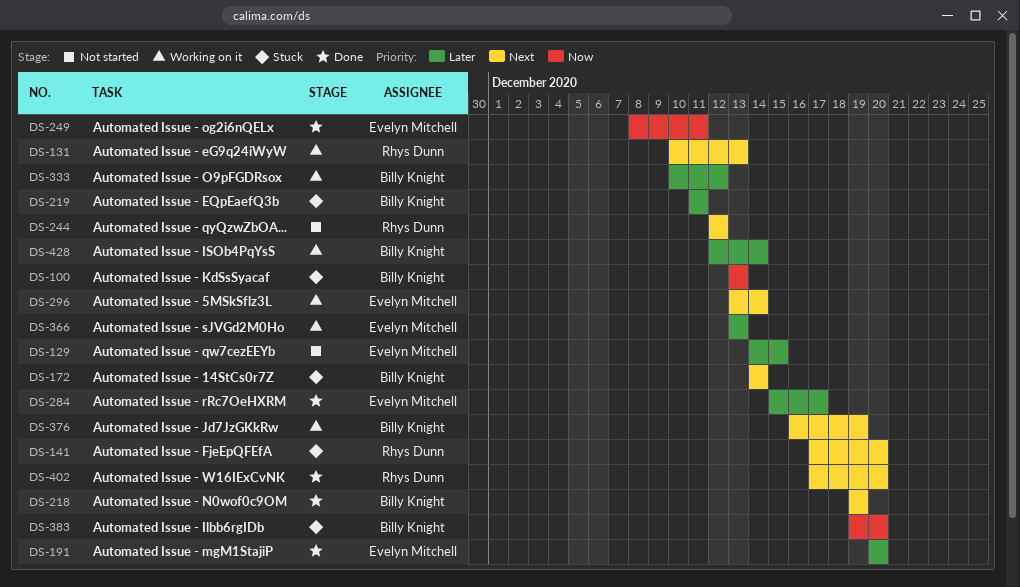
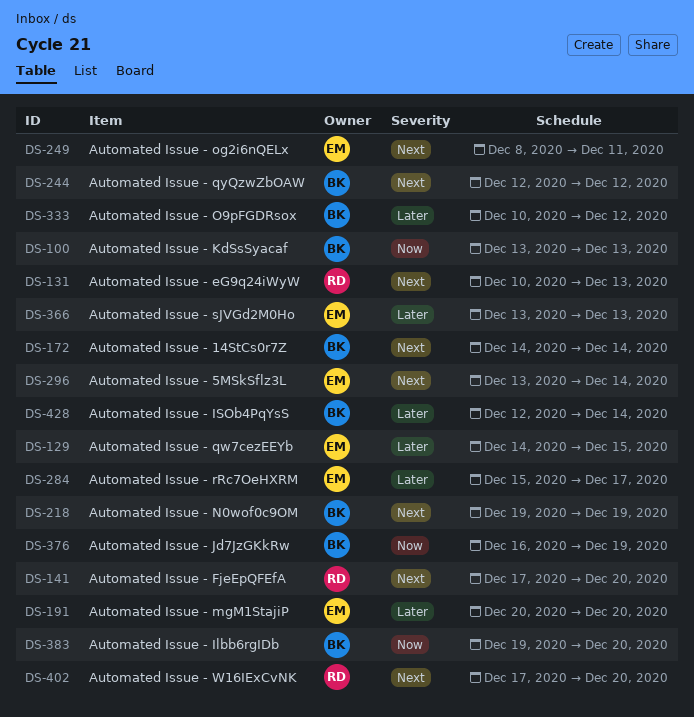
DS-219: present -> none
DS-244, owner: Rhys Dunn -> Billy Knight
DS-249, priority: Now -> Next
DS-376, priority: Next -> Now

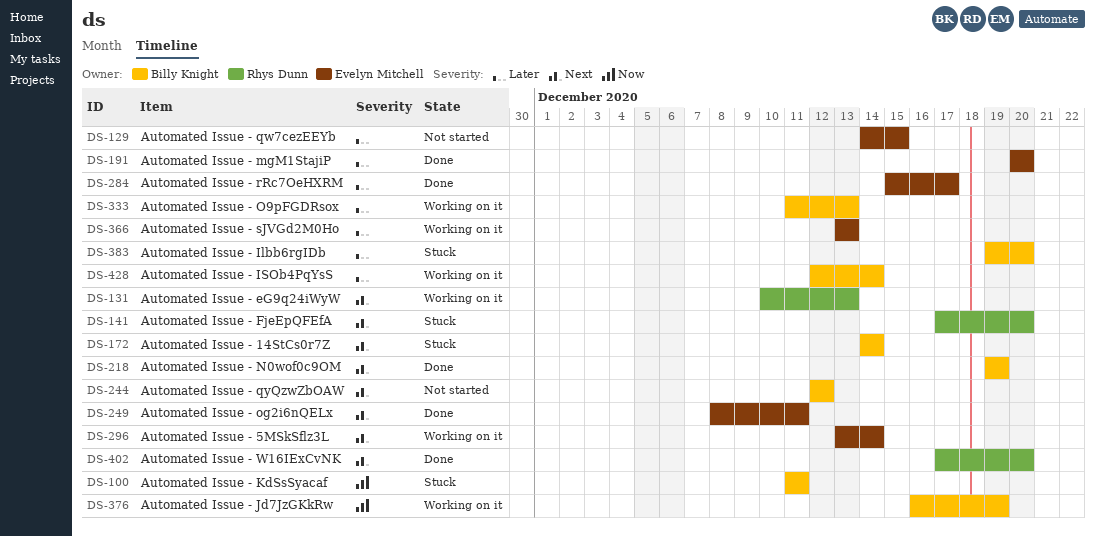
DS-100, start: Dec 13 -> Dec 11
DS-100, due: Dec 13 -> Dec 11
DS-333, start: Dec 10 -> Dec 11
DS-333, due: Dec 12 -> Dec 13
DS-383, priority: Now -> Later

